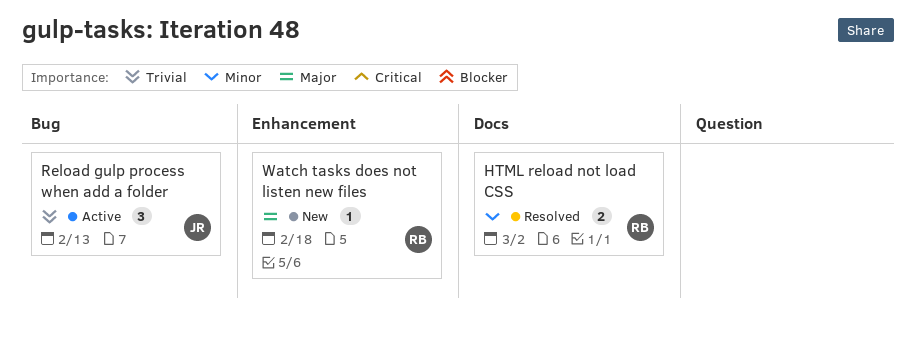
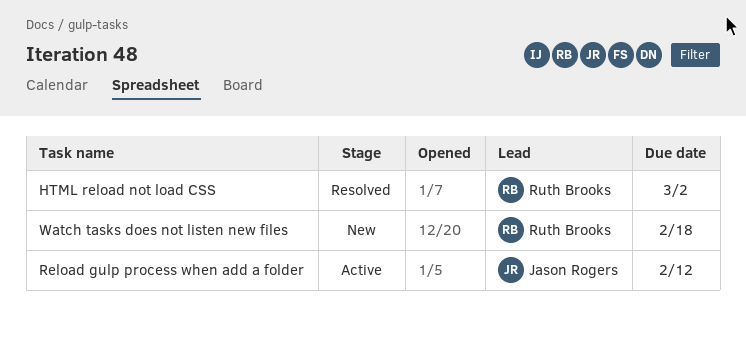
Reload gulp process when add a folder, due: Feb 13 -> Feb 12

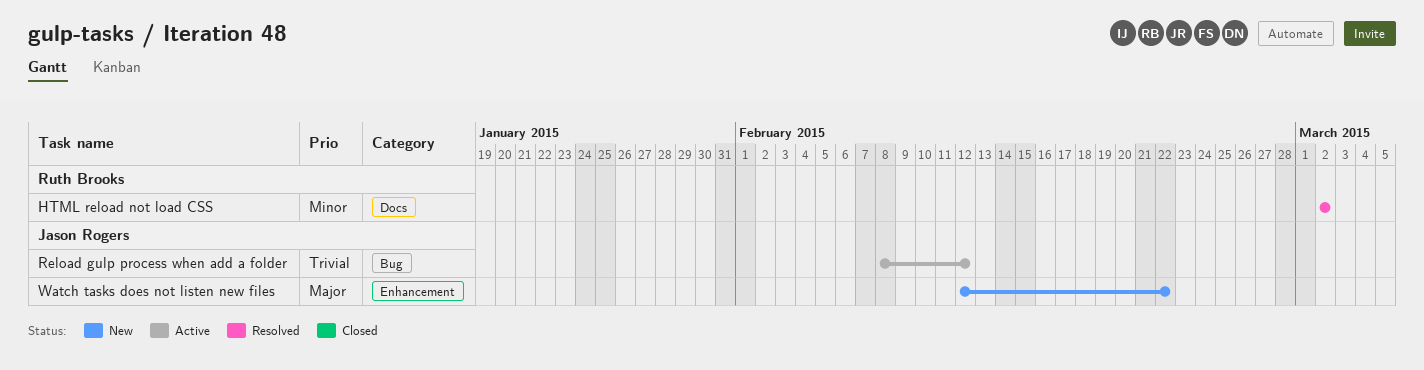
Watch tasks does not listen new files, owner: Ruth Brooks -> Jason Rogers
Watch tasks does not listen new files, due: Feb 18 -> Feb 22

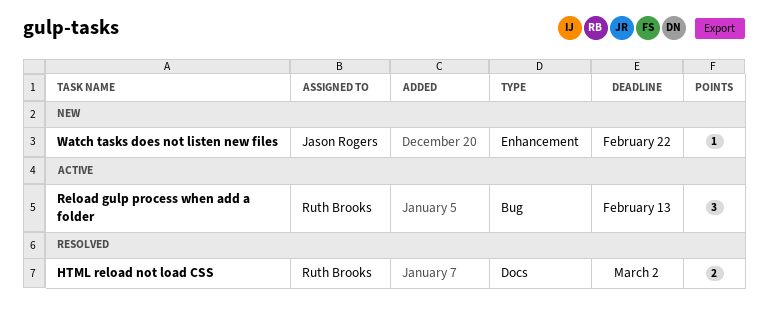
Reload gulp process when add a folder, owner: Jason Rogers -> Ruth Brooks
Reload gulp process when add a folder, due: Feb 12 -> Feb 13

